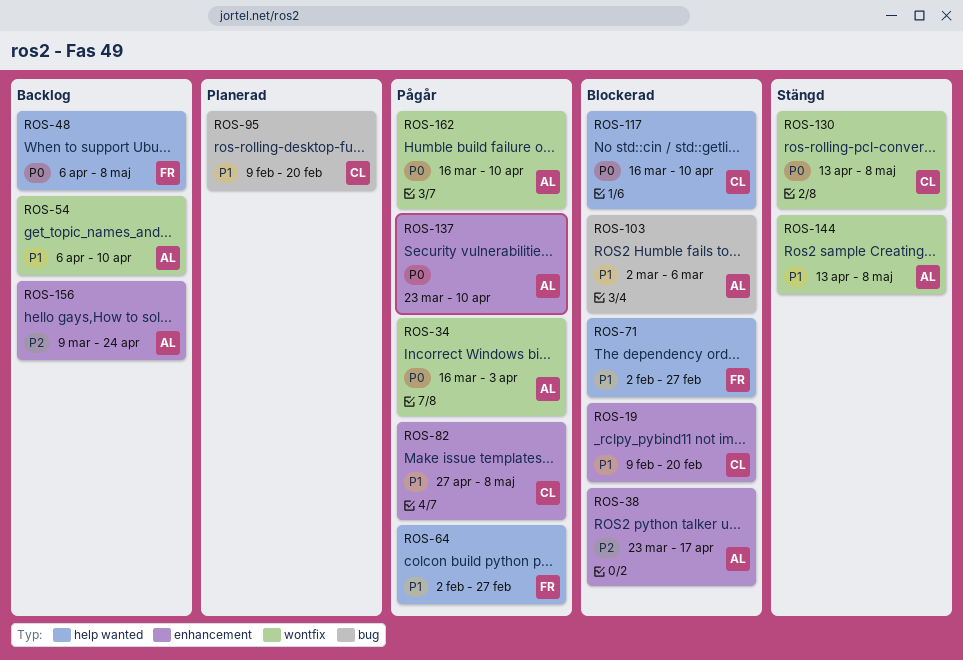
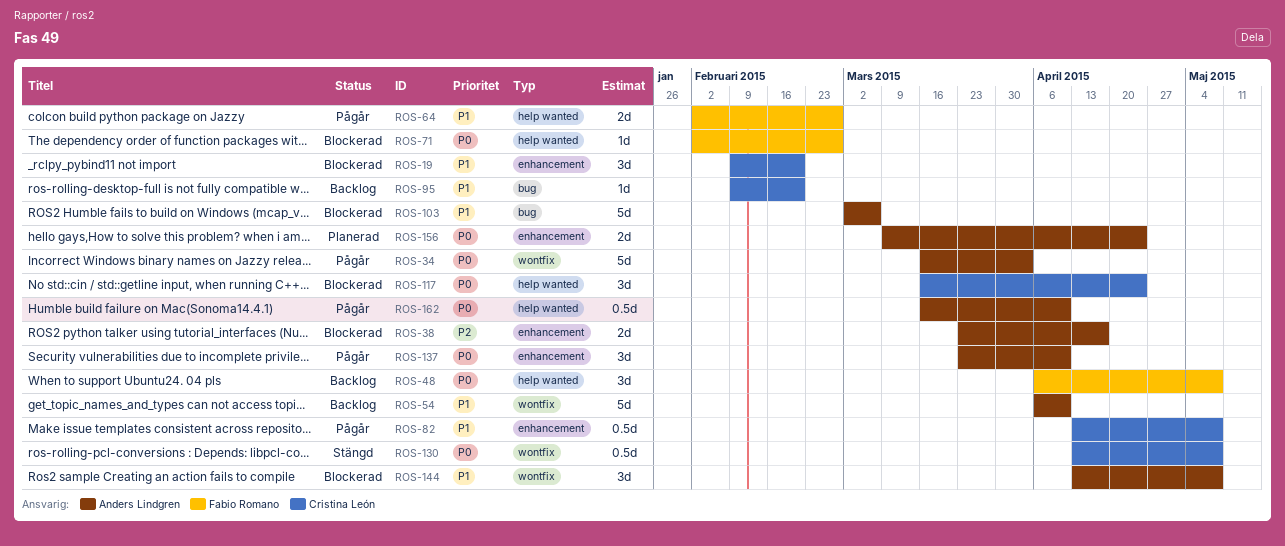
ROS-71, priority: P1 -> P0
ROS-82, start: Apr 27 -> Apr 13
ROS-95, status: Planerad -> Backlog
ROS-117, due: Apr 10 -> Apr 24
ROS-144, status: Stängd -> Blockerad
ROS-156, status: Backlog -> Planerad
ROS-156, priority: P2 -> P0
ROS-162, label: wontfix -> help wanted

